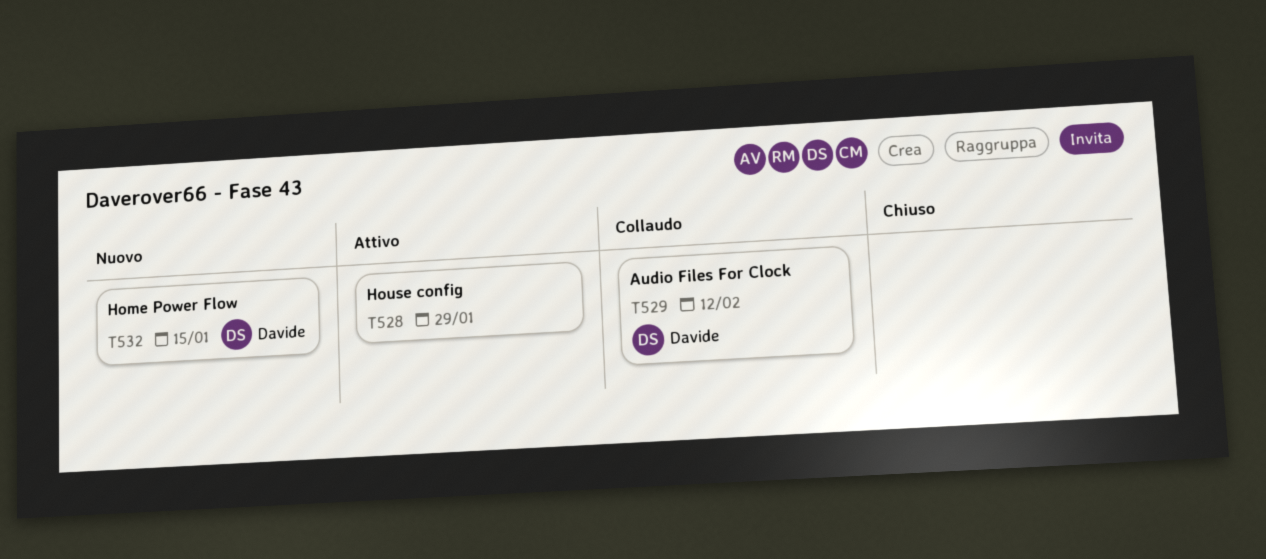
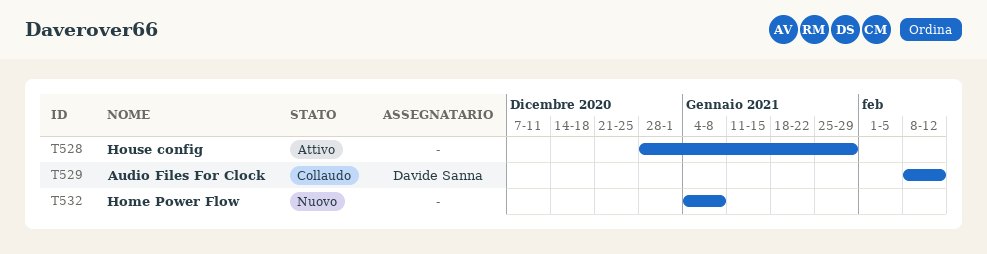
T532, owner: Davide Sanna -> none
T532, due: Jan 15 -> Jan 8

